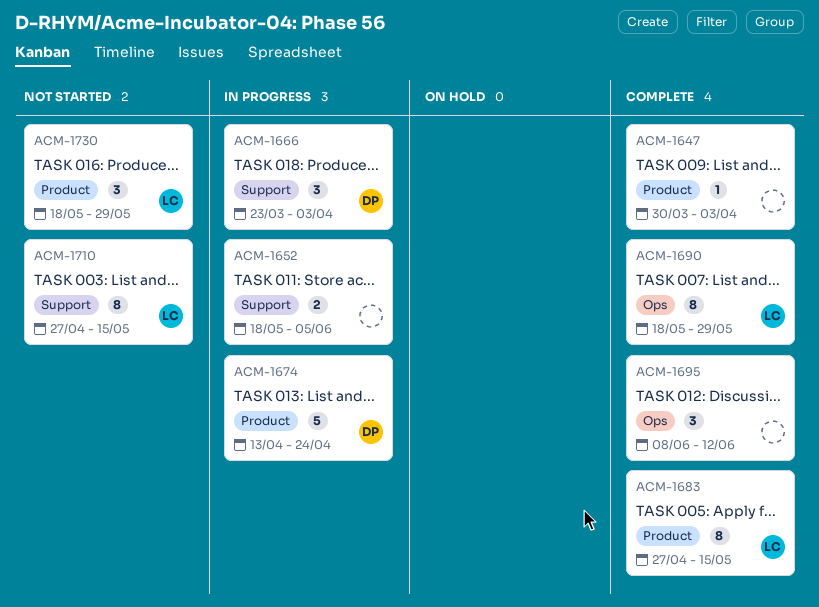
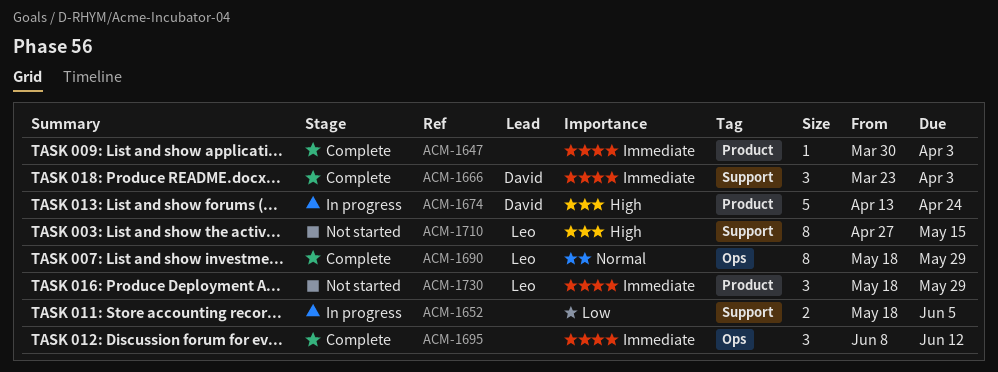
ACM-1666, status: In progress -> Complete
ACM-1683: present -> none

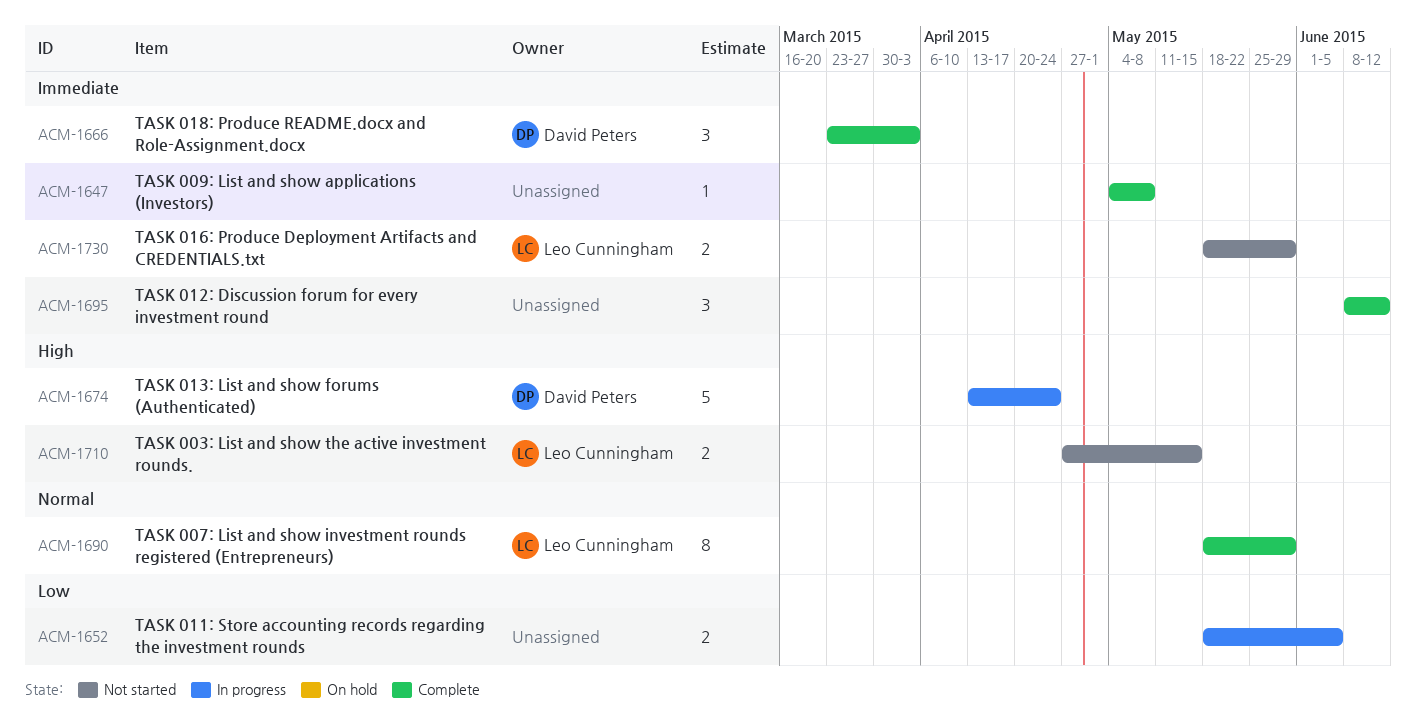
ACM-1647, start: Mar 30 -> May 4
ACM-1647, due: Apr 3 -> May 8
ACM-1710, estimate: 8 -> 2
ACM-1730, estimate: 3 -> 2

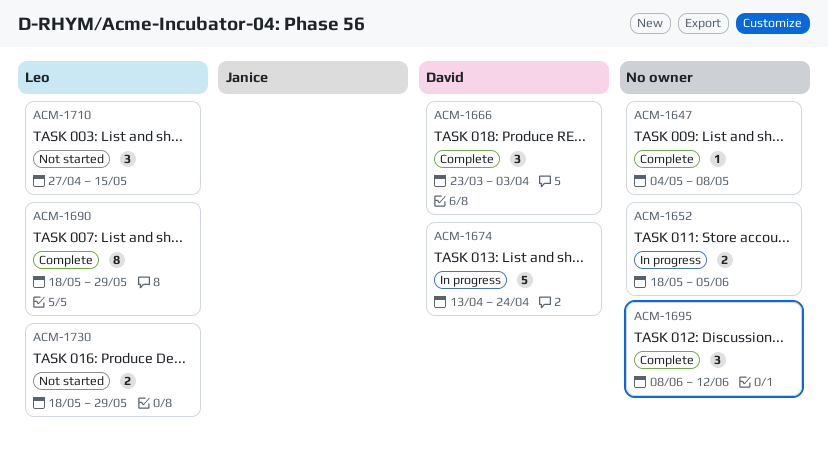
ACM-1710, estimate: 2 -> 3

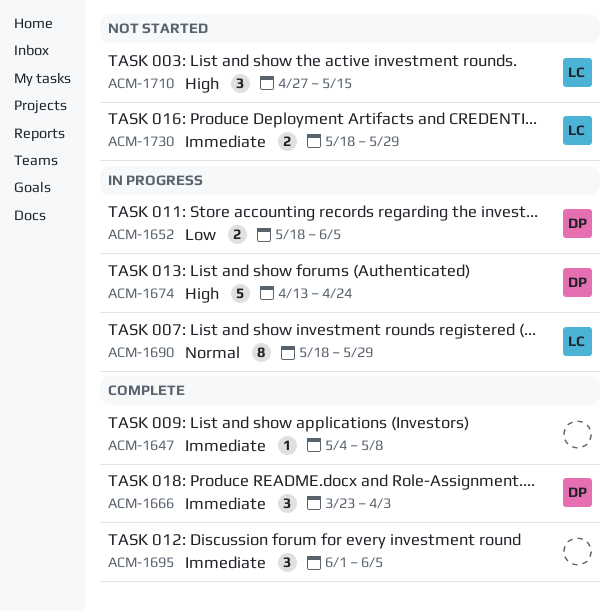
ACM-1652, owner: none -> David
ACM-1690, status: Complete -> In progress
ACM-1695, start: Jun 8 -> Jun 1
ACM-1695, due: Jun 12 -> Jun 5

